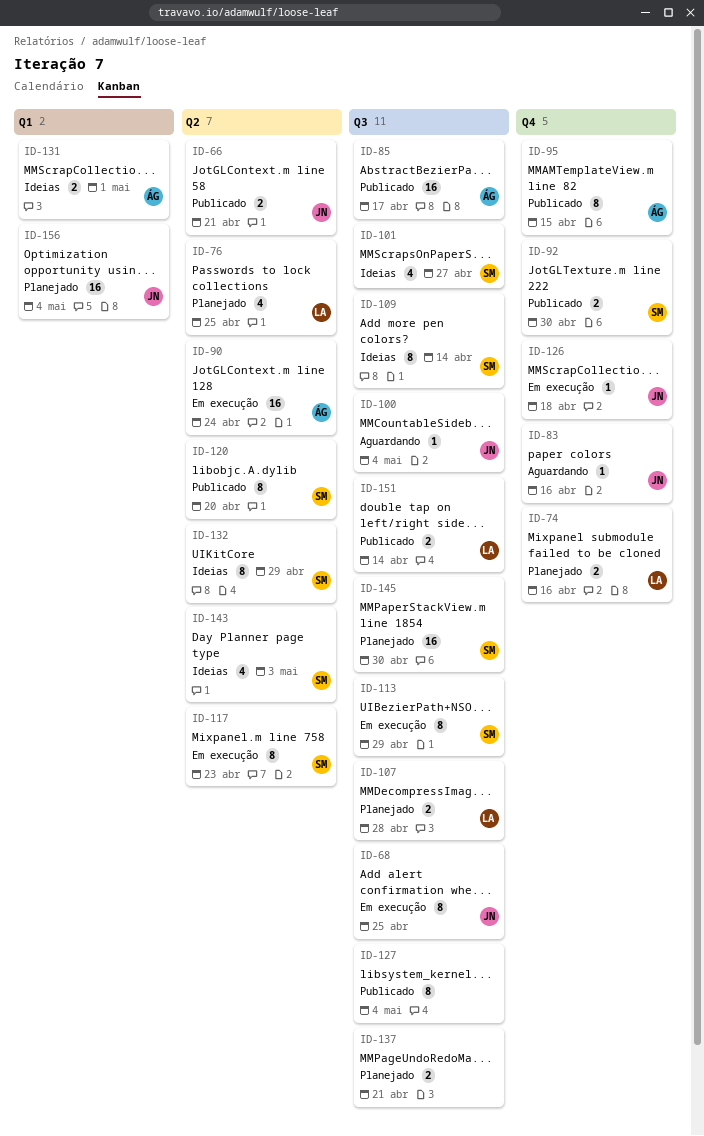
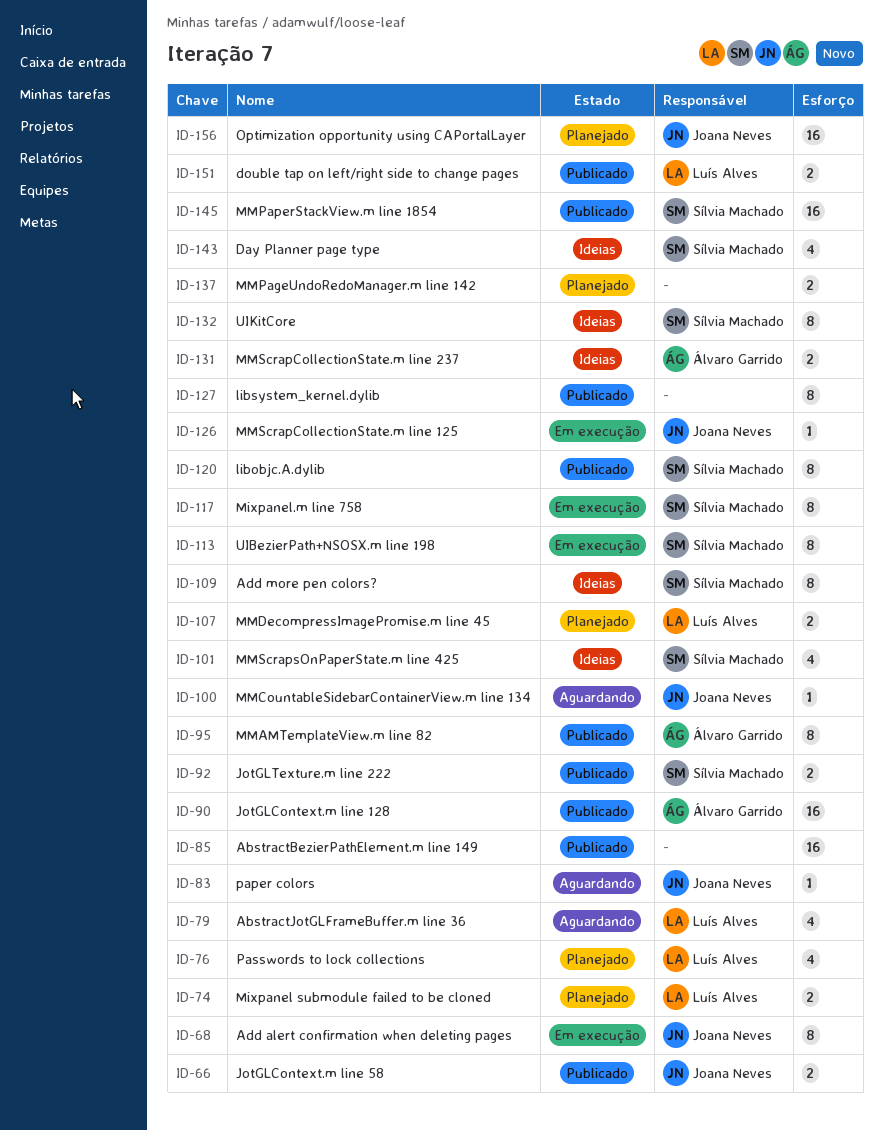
ID-79: none -> present
ID-85, owner: Álvaro Garrido -> none
ID-90, status: Em execução -> Publicado
ID-145, status: Planejado -> Publicado

